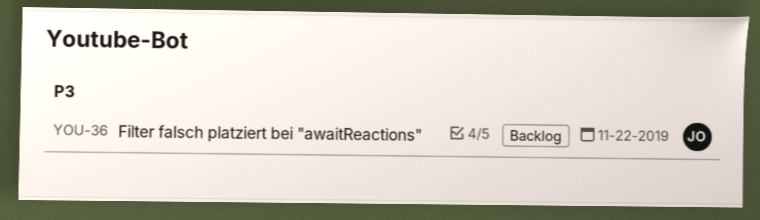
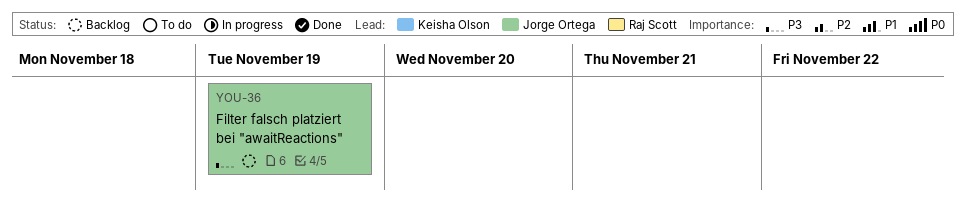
YOU-36, due: Nov 22 -> Nov 19

